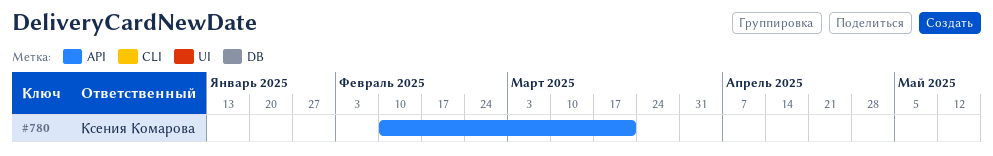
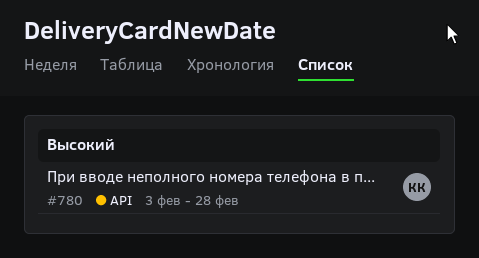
#780, start: Feb 10 -> Feb 3
#780, due: Mar 21 -> Feb 28

